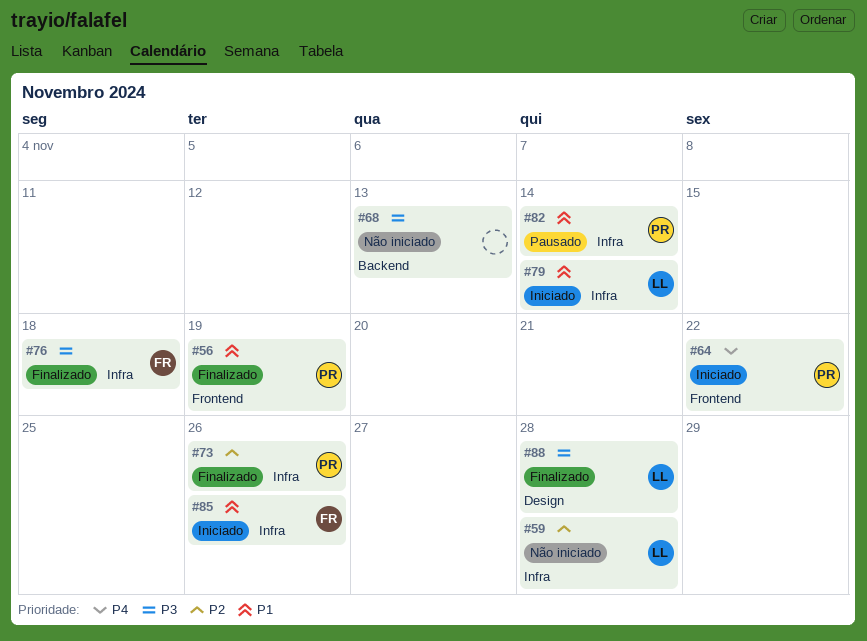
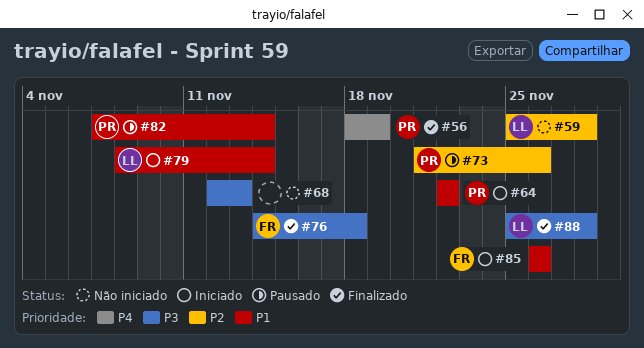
#56, priority: P1 -> P4
#64, priority: P4 -> P1
#73, status: Finalizado -> Pausado

